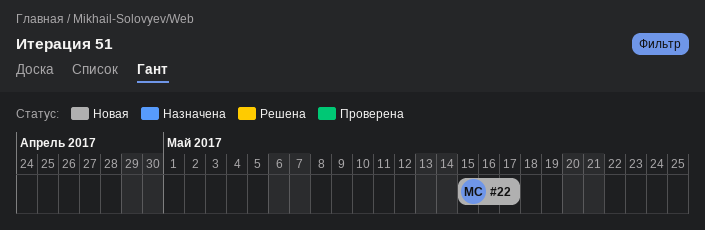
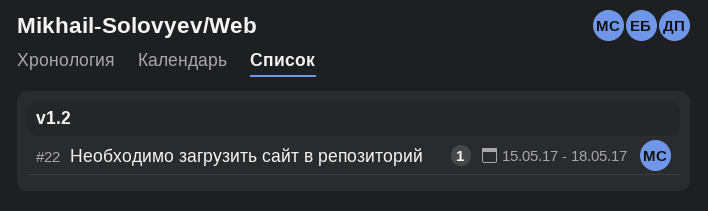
#22, due: May 17 -> May 18

